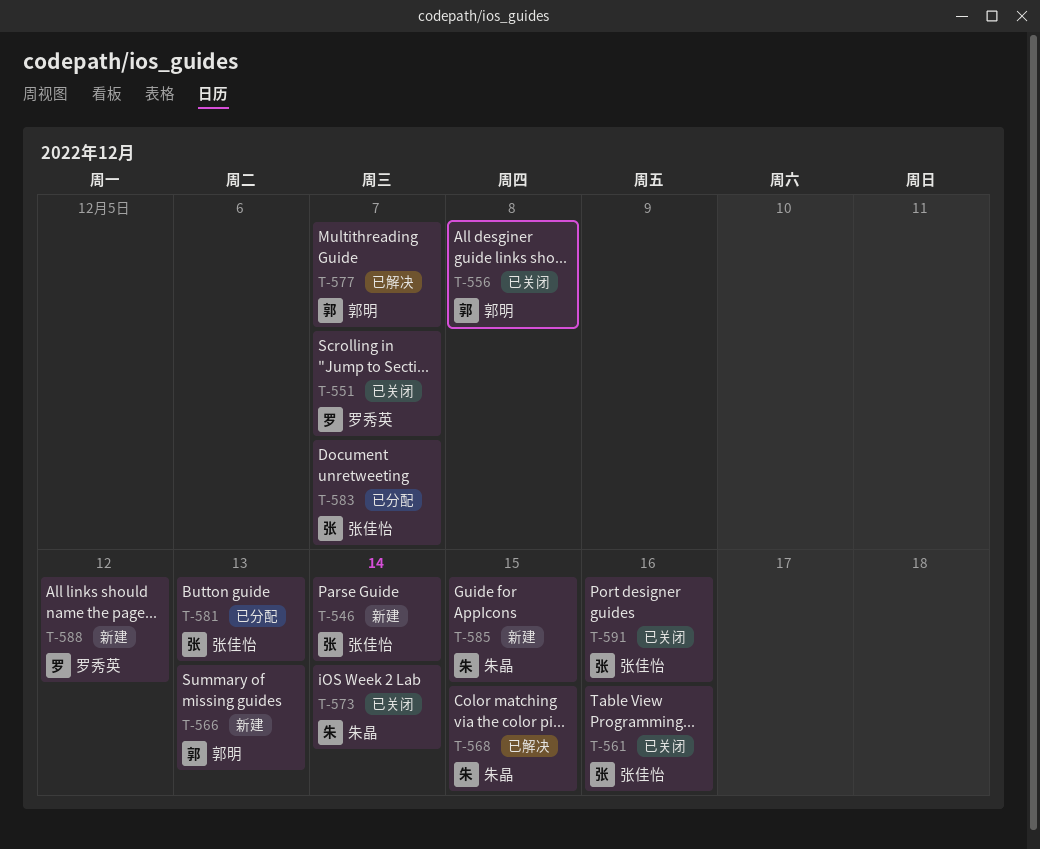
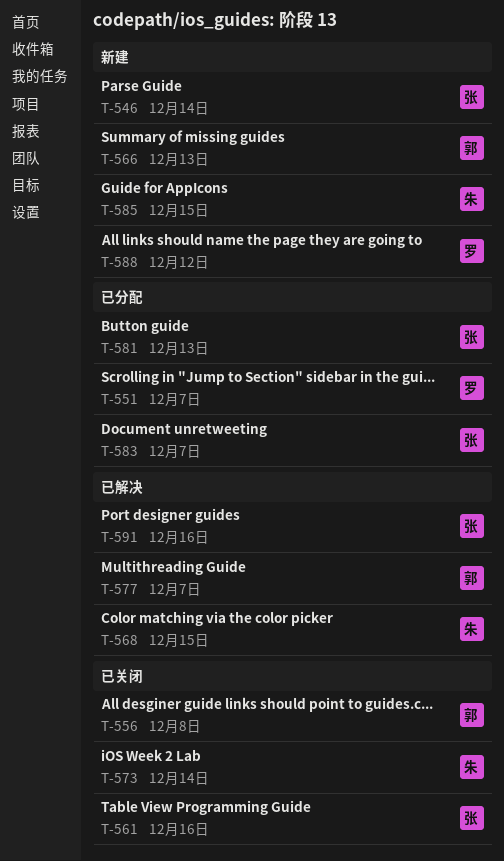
T-551, status: 已关闭 -> 已分配
T-591, status: 已关闭 -> 已解决

